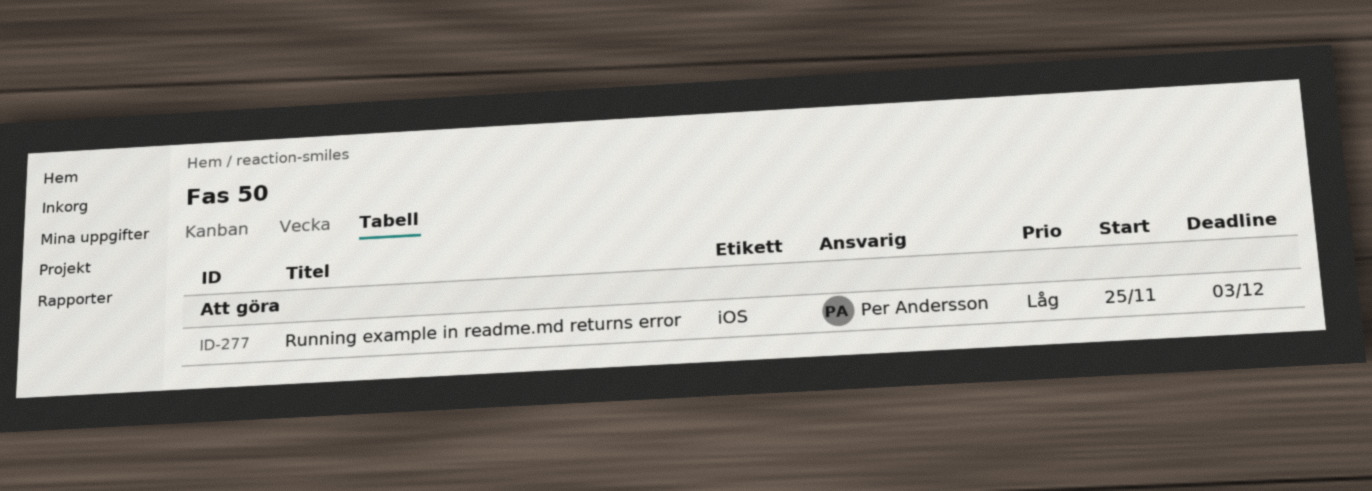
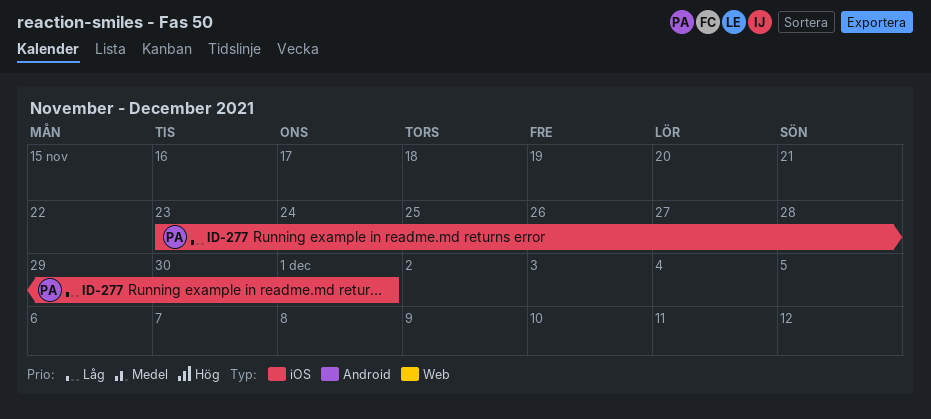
ID-277, start: Nov 25 -> Nov 23
ID-277, due: Dec 3 -> Dec 1

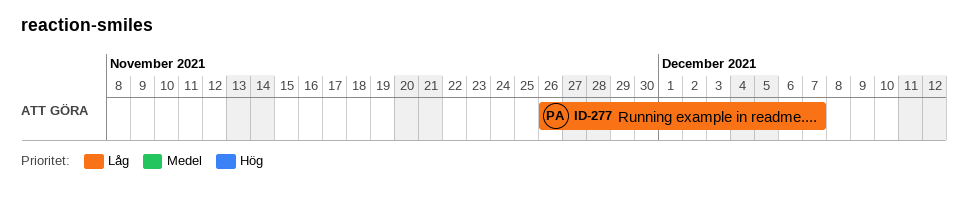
ID-277, start: Nov 23 -> Nov 26
ID-277, due: Dec 1 -> Dec 7

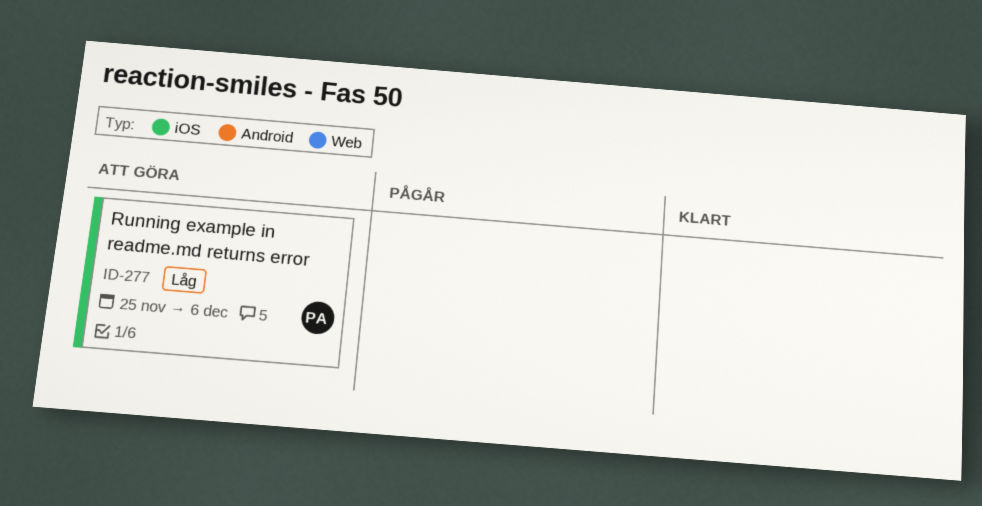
ID-277, start: Nov 26 -> Nov 25
ID-277, due: Dec 7 -> Dec 6

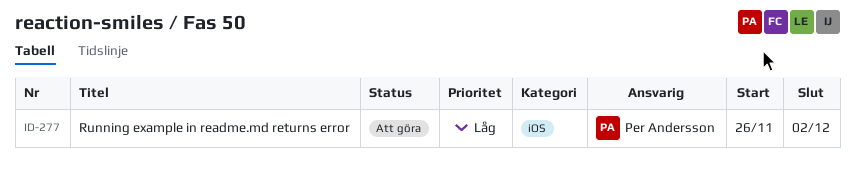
ID-277, start: Nov 25 -> Nov 26
ID-277, due: Dec 6 -> Dec 2

